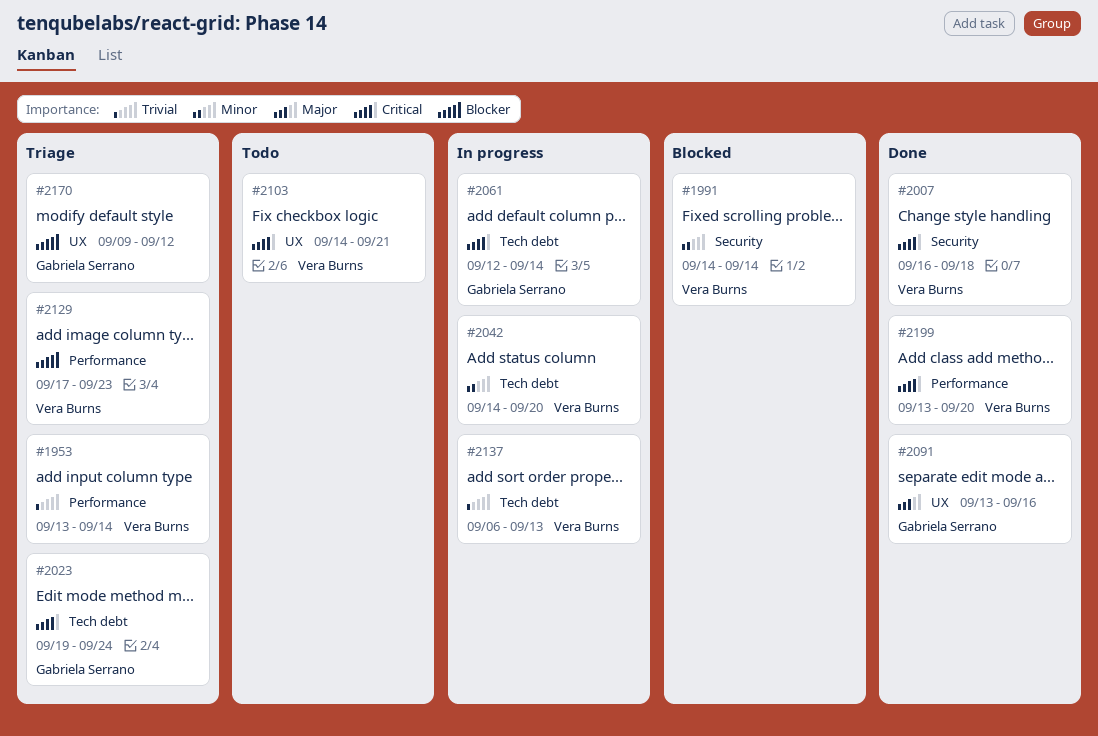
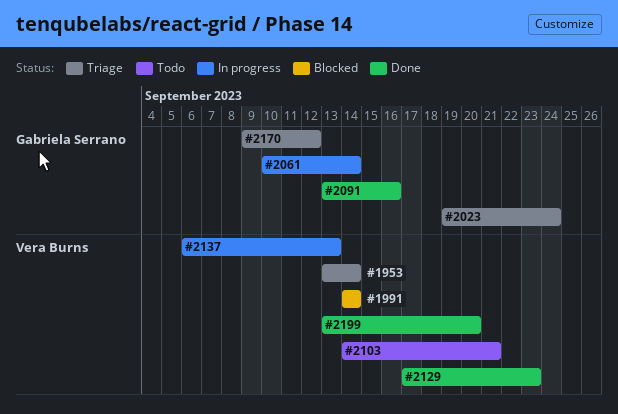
#2007: present -> none
#2042: present -> none
#2061, start: Sep 12 -> Sep 10
#2129, status: Triage -> Done

